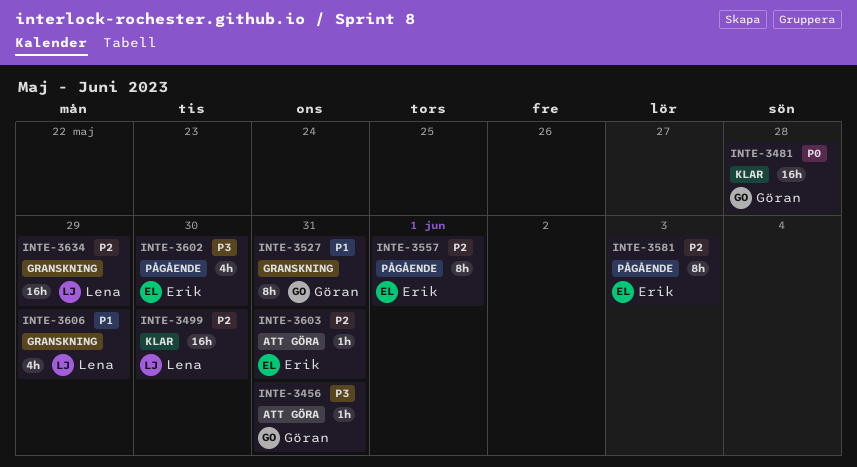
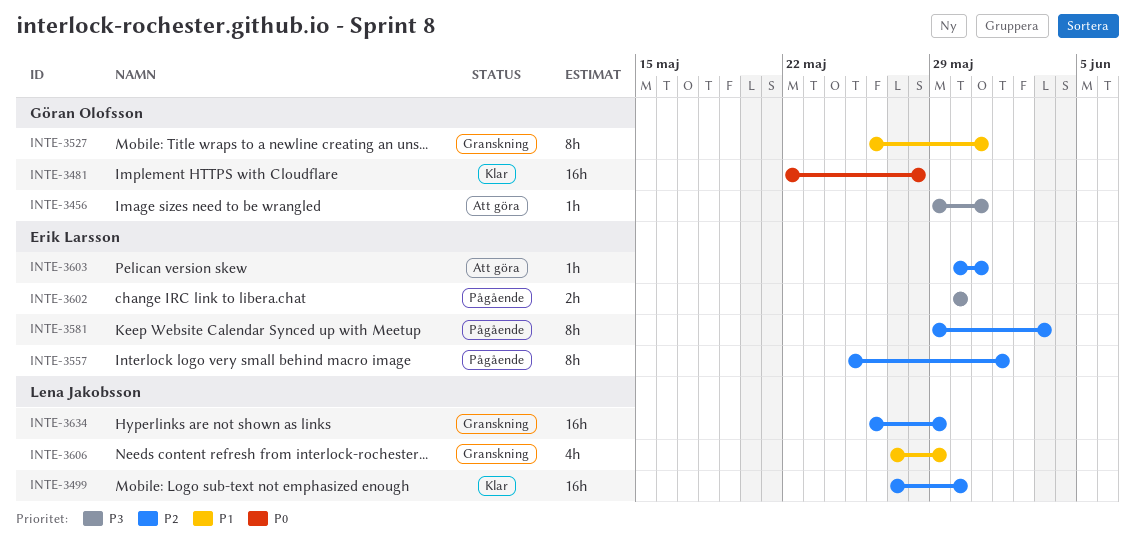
INTE-3602, estimate: 4h -> 2h

